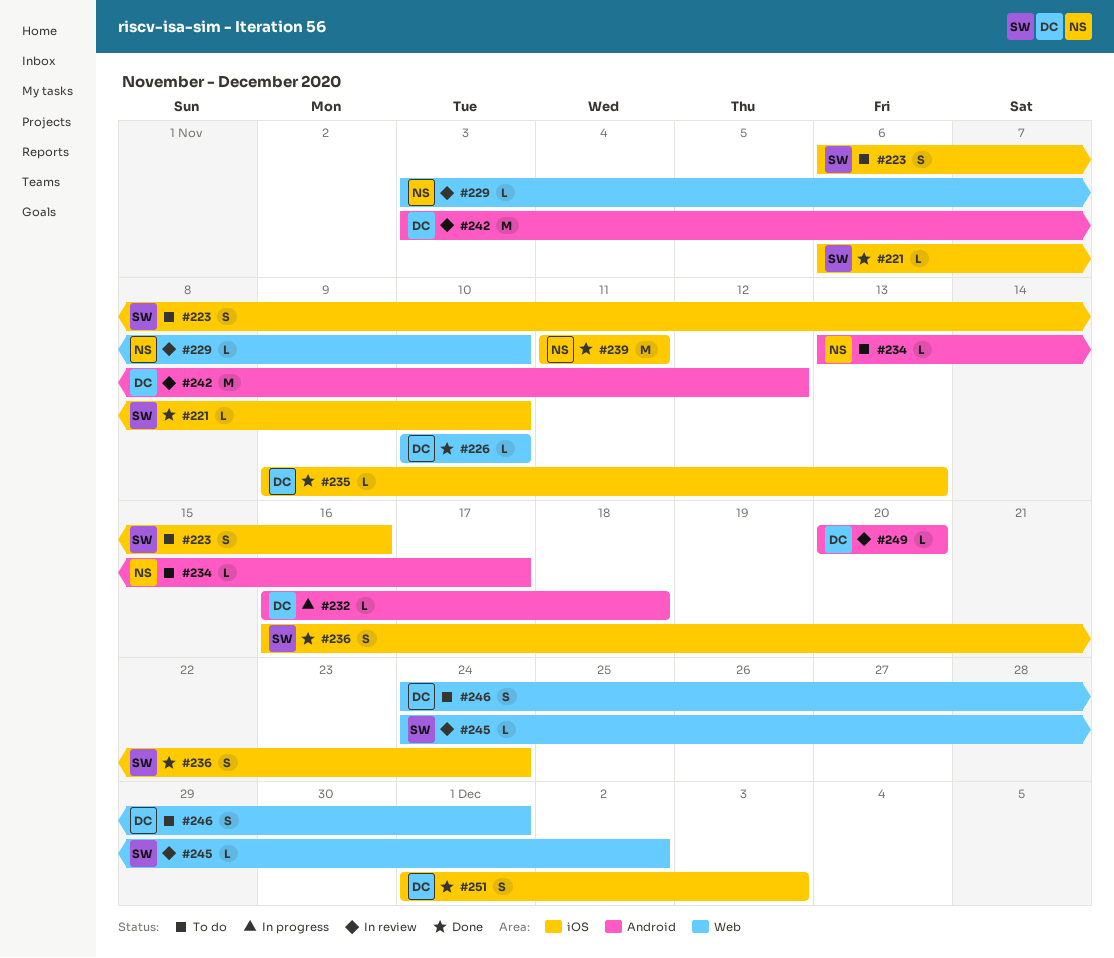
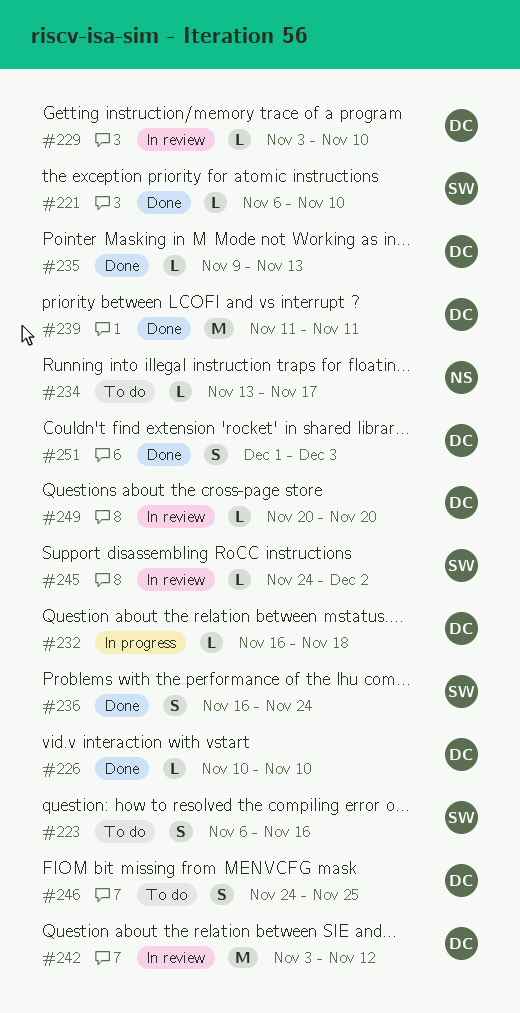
#229, owner: NS -> DC
#239, owner: NS -> DC
#246, due: Dec 1 -> Nov 25

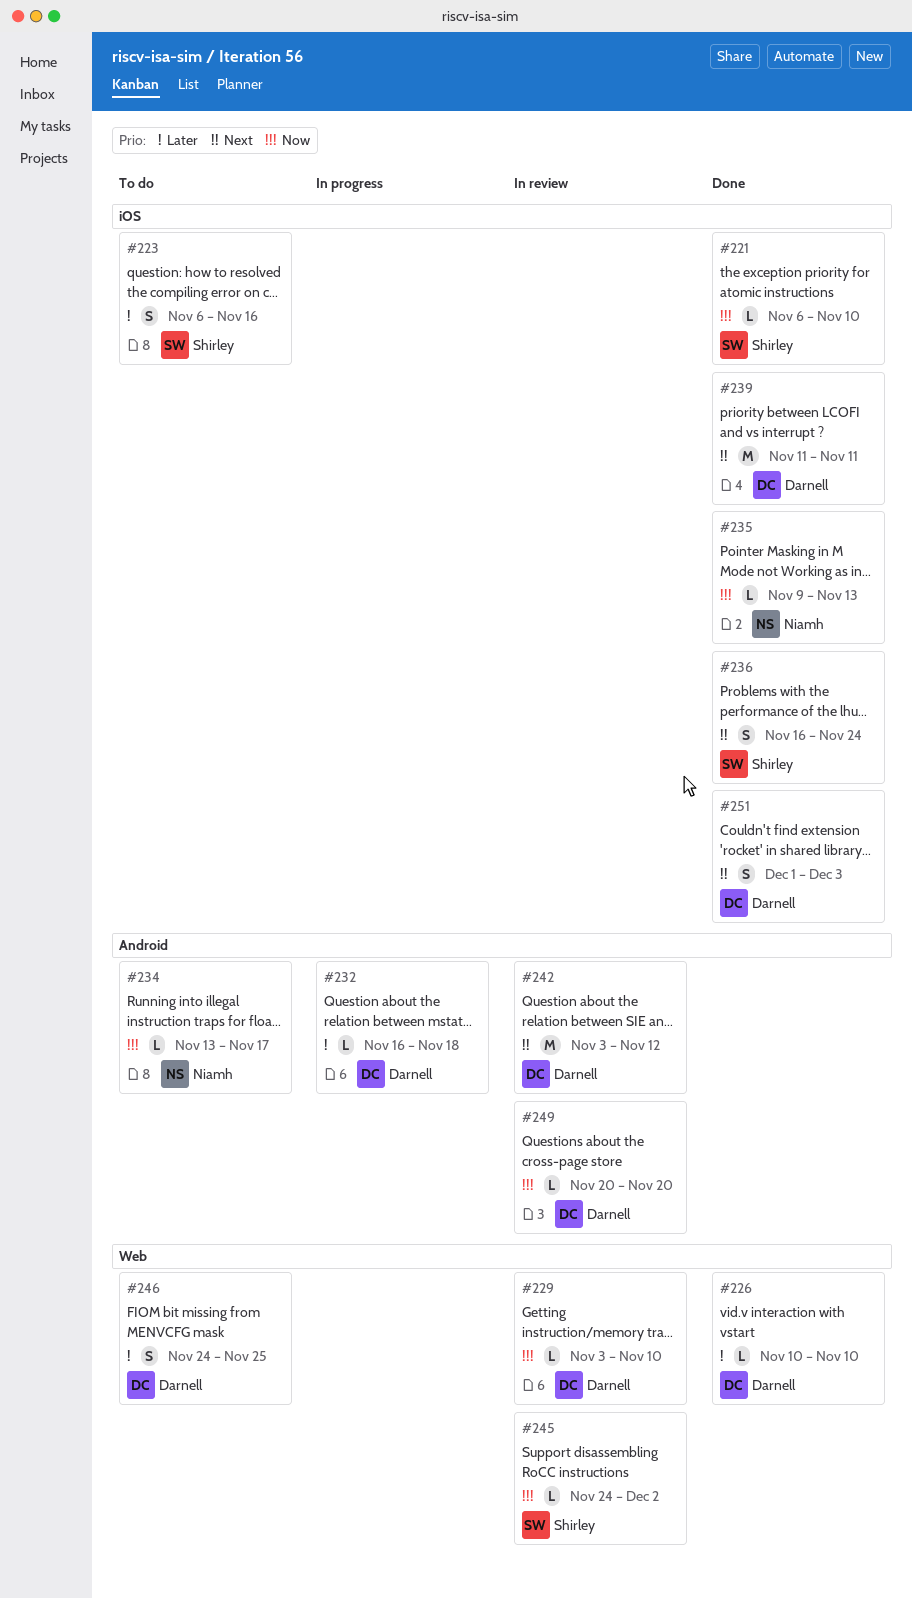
#235, owner: Darnell -> Niamh

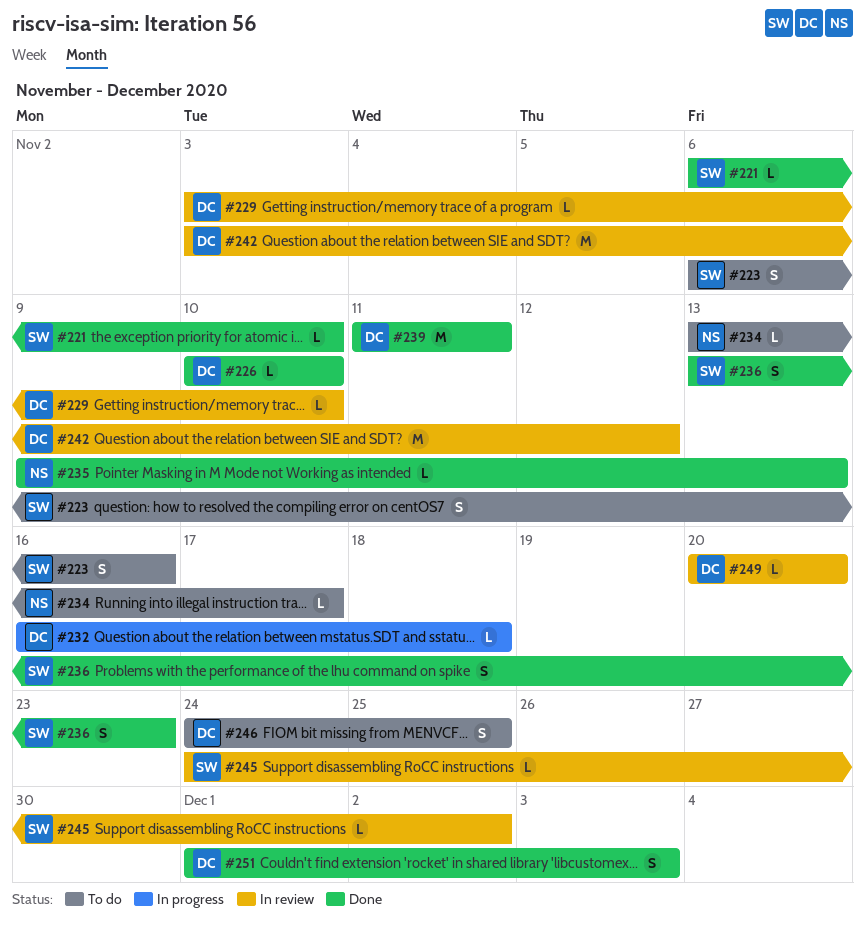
#236, start: Nov 16 -> Nov 13
#236, due: Nov 24 -> Nov 23

